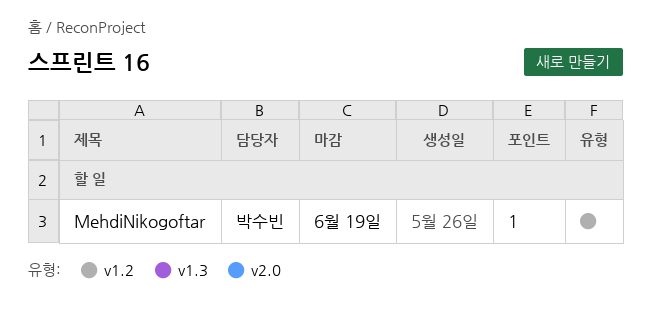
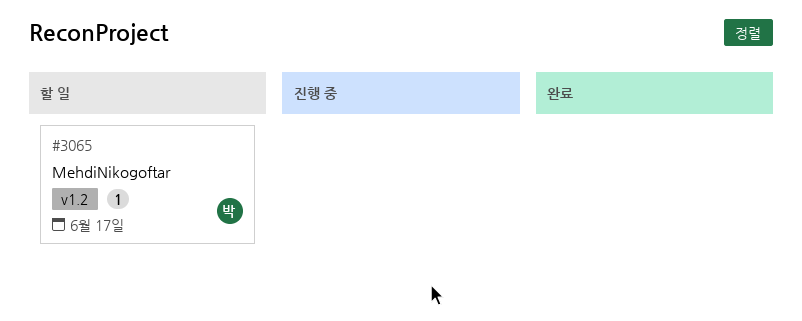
MehdiNikogoftar, due: Jun 19 -> Jun 17

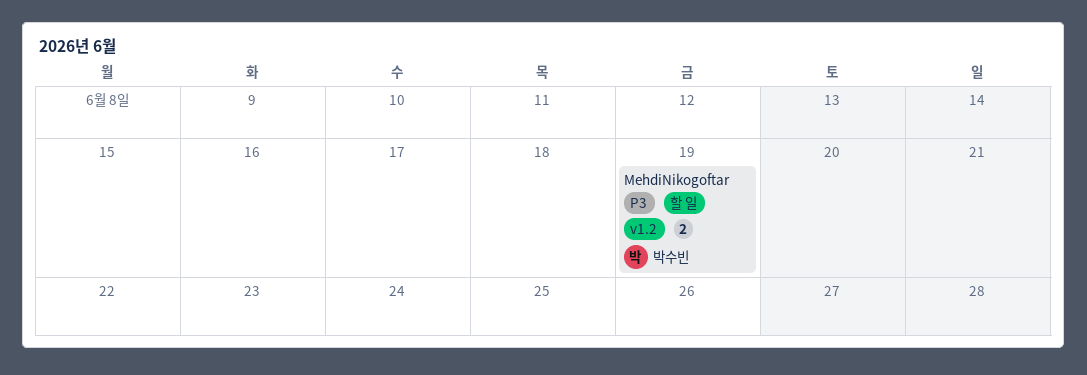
MehdiNikogoftar, estimate: 1 -> 2
MehdiNikogoftar, due: Jun 17 -> Jun 19

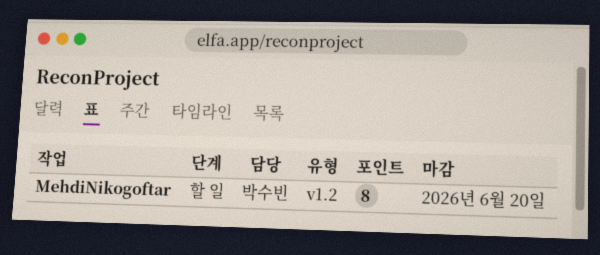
MehdiNikogoftar, estimate: 2 -> 8
MehdiNikogoftar, due: Jun 19 -> Jun 20

